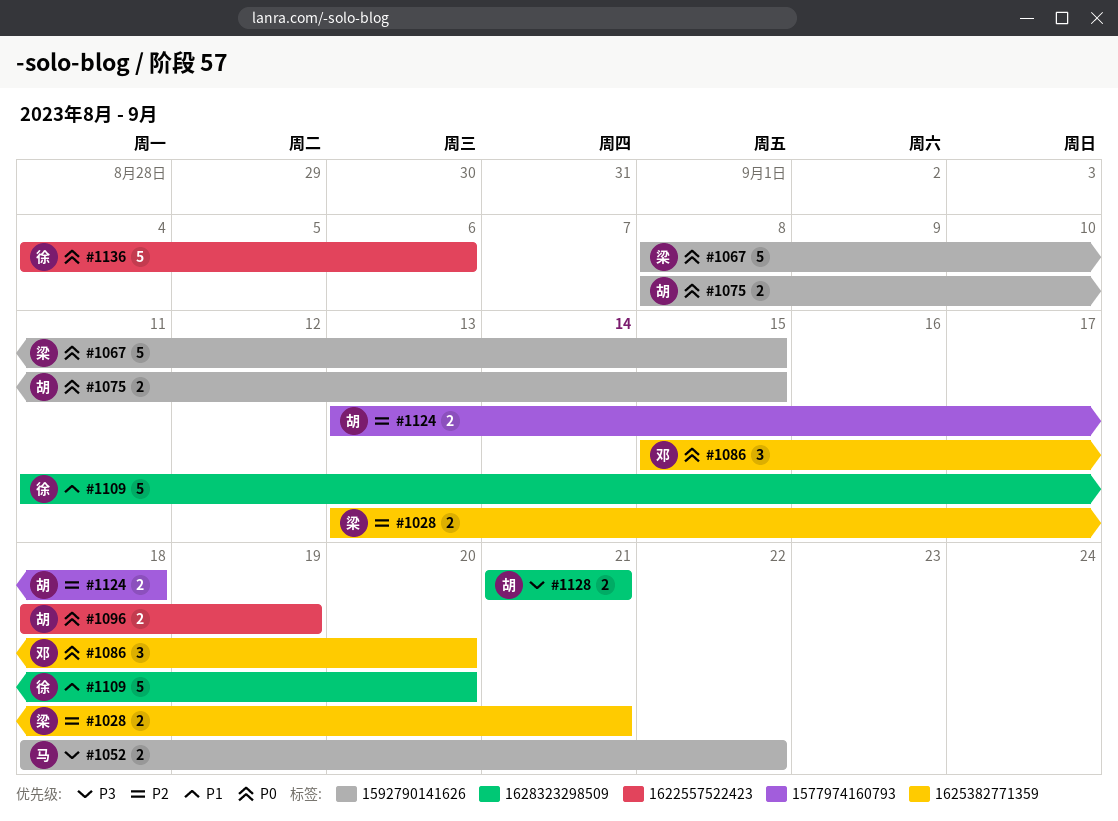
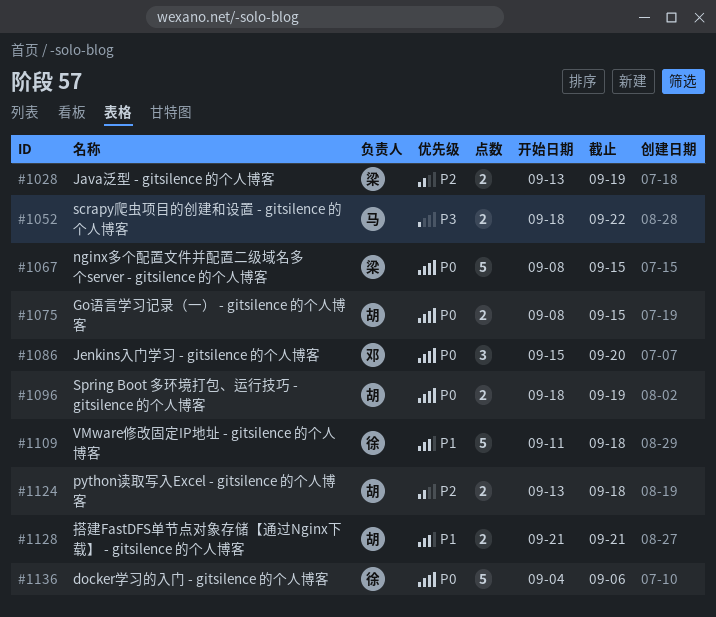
#1028, due: Sep 21 -> Sep 19
#1109, due: Sep 20 -> Sep 18
#1128, priority: P3 -> P1

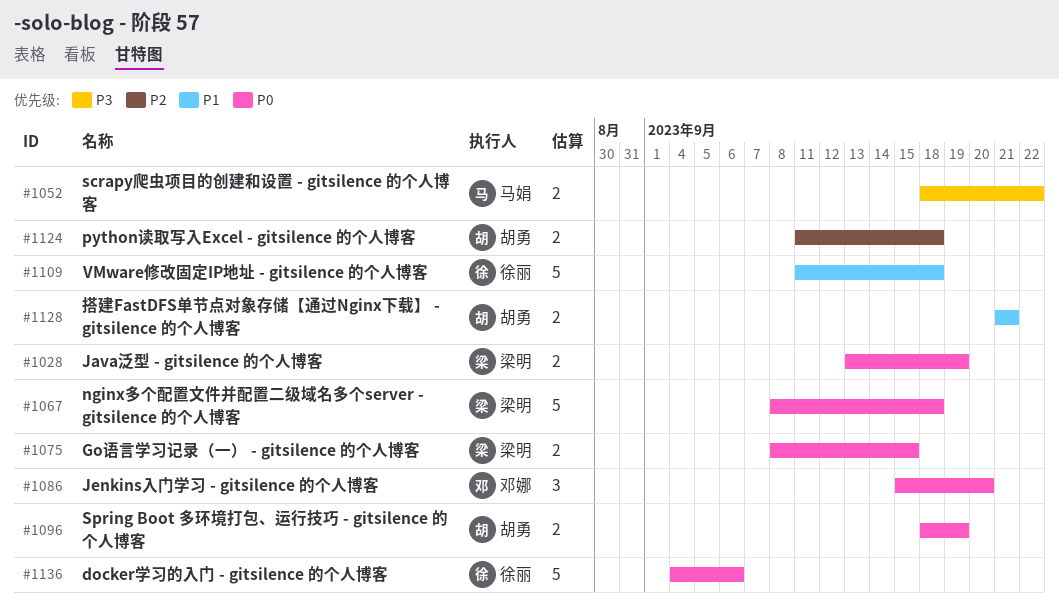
#1028, priority: P2 -> P0
#1067, due: Sep 15 -> Sep 18
#1075, owner: 胡勇 -> 梁明
#1124, start: Sep 13 -> Sep 11

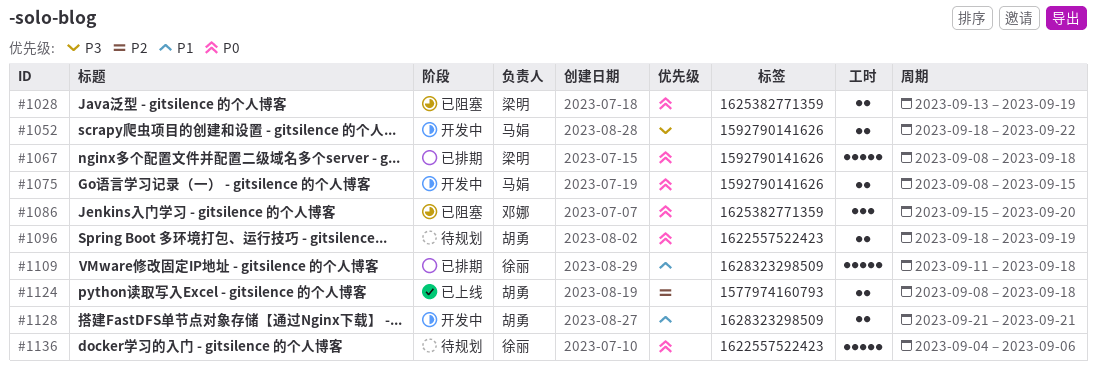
#1075, owner: 梁明 -> 马娟
#1124, start: Sep 11 -> Sep 8

